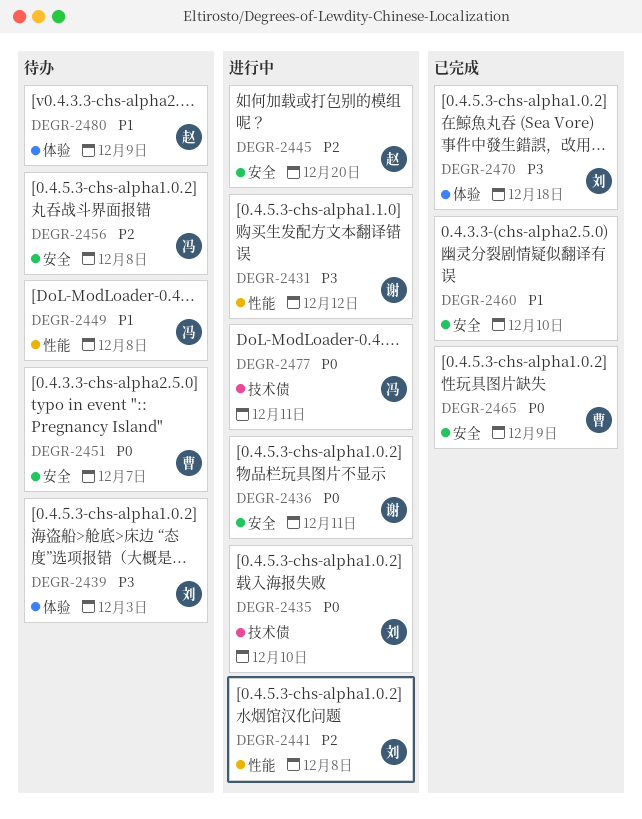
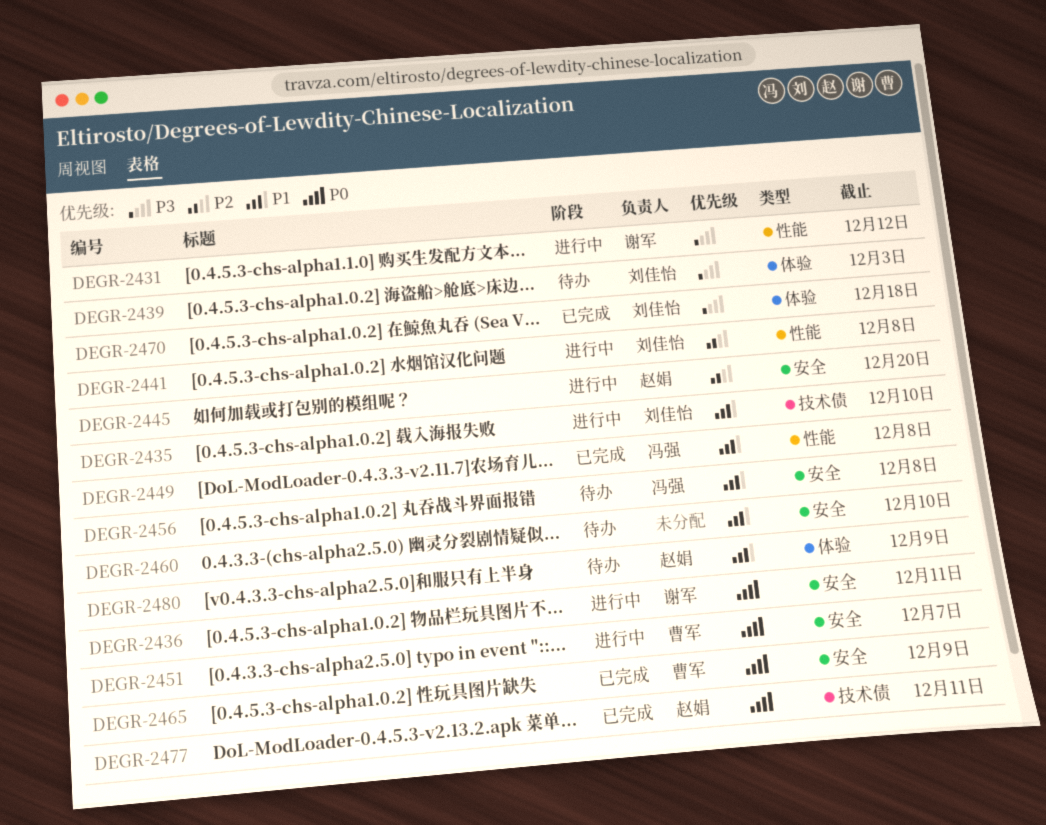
DEGR-2435, priority: P0 -> P1
DEGR-2449, status: 待办 -> 已完成
DEGR-2451, status: 待办 -> 进行中
DEGR-2456, priority: P2 -> P1
DEGR-2460, status: 已完成 -> 待办
DEGR-2477, status: 进行中 -> 已完成
DEGR-2477, owner: 冯强 -> 赵娟

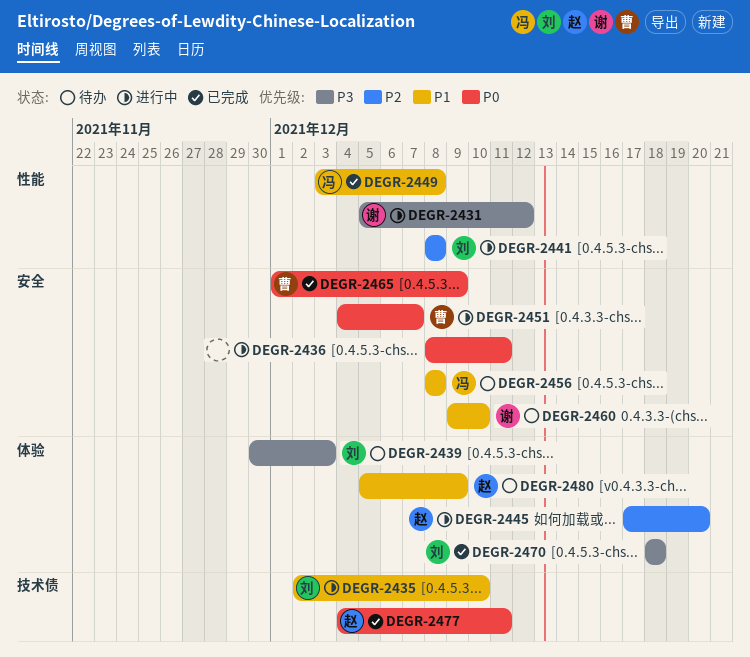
DEGR-2436, owner: 谢军 -> none
DEGR-2445, label: 安全 -> 体验
DEGR-2460, owner: none -> 谢军

